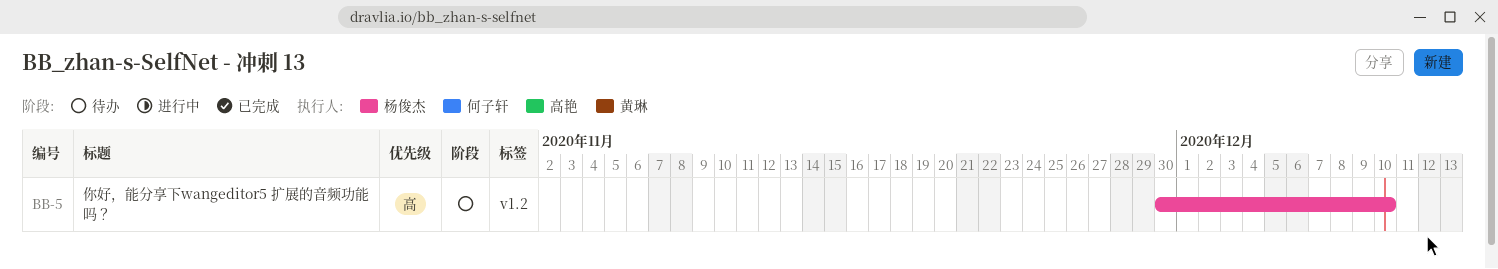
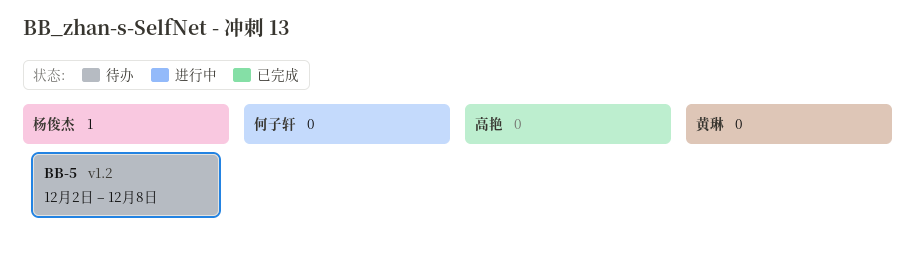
BB-5, start: Nov 30 -> Dec 2
BB-5, due: Dec 10 -> Dec 8

